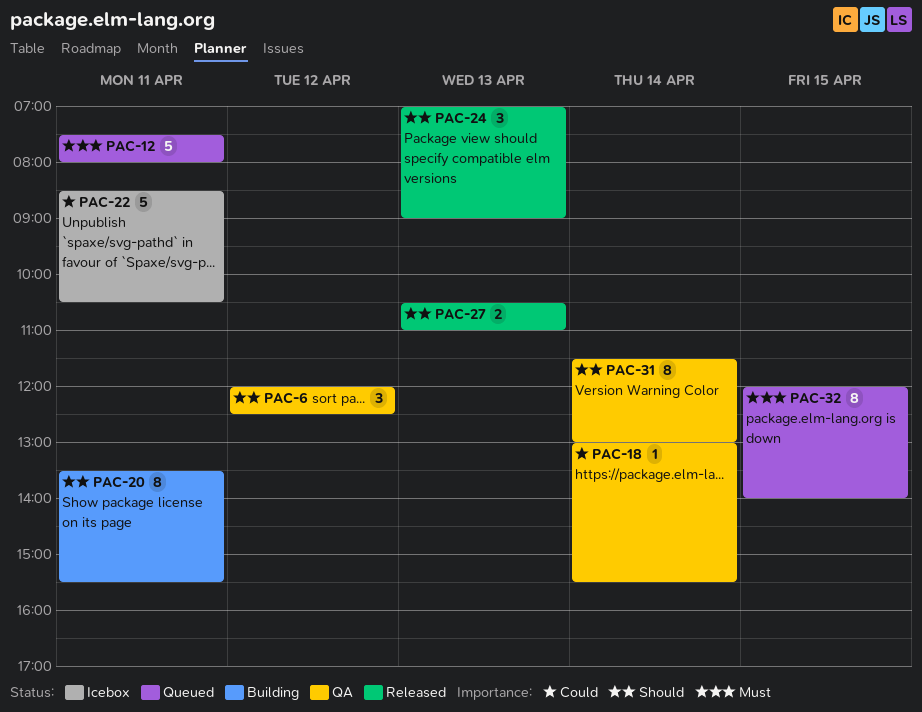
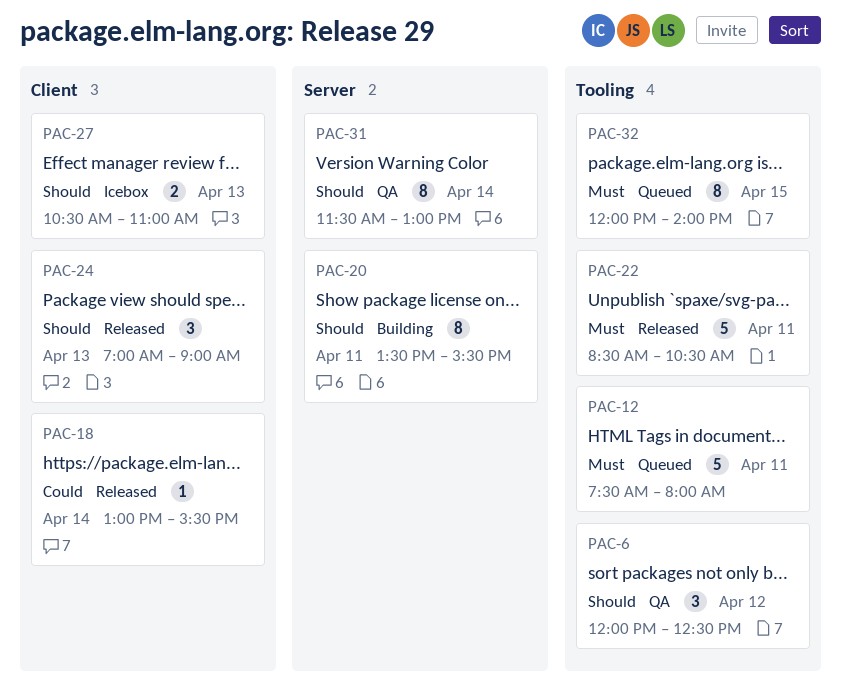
PAC-18, status: QA -> Released
PAC-22, status: Icebox -> Released
PAC-22, priority: Could -> Must
PAC-27, status: Released -> Icebox

